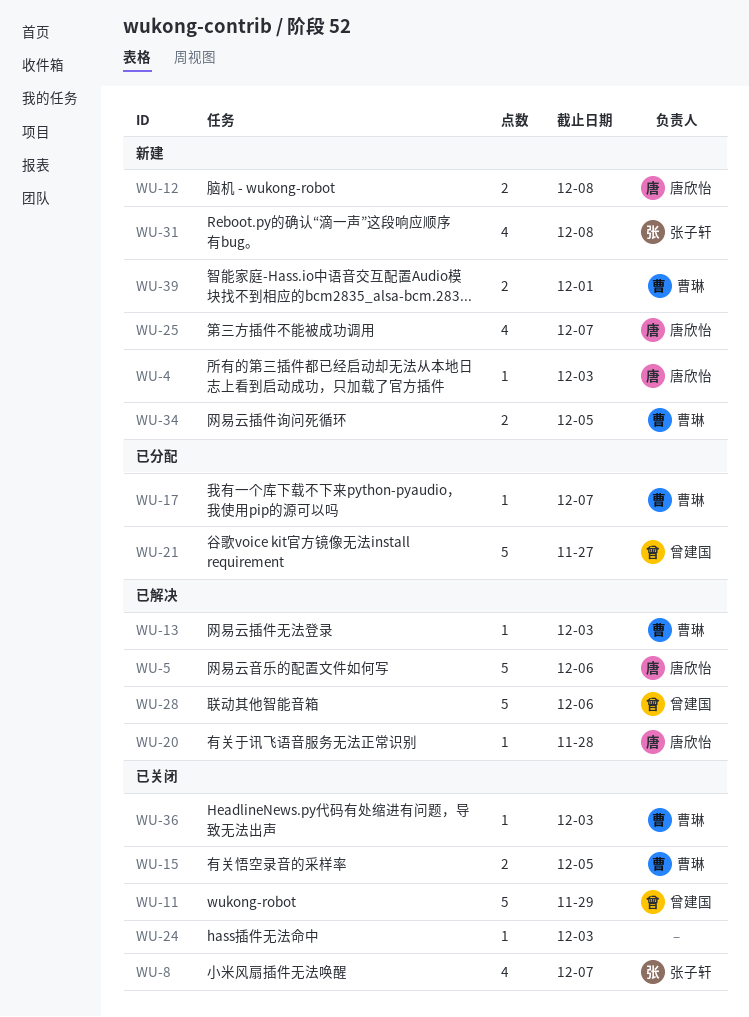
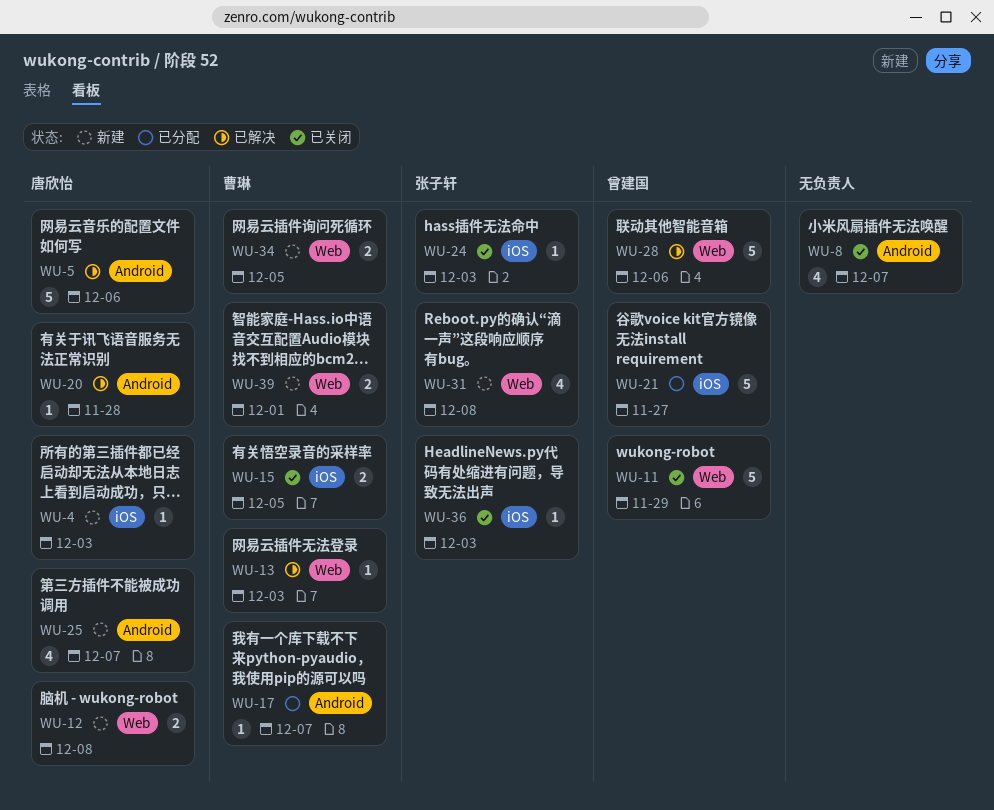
WU-8, owner: 张子轩 -> none
WU-24, owner: none -> 张子轩
WU-36, owner: 曹琳 -> 张子轩

